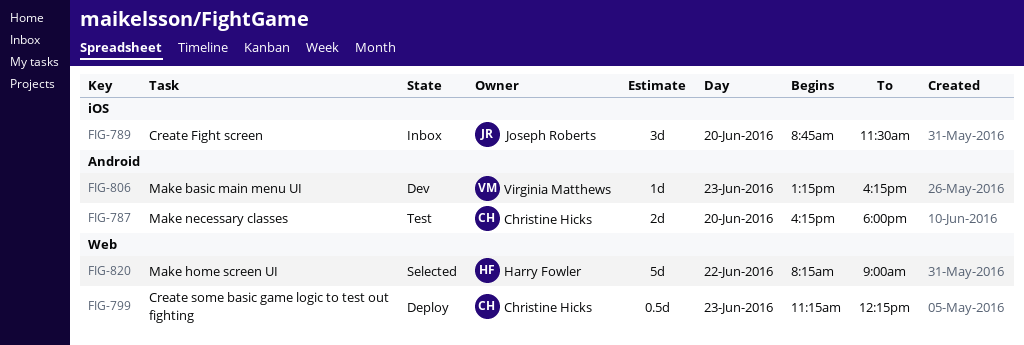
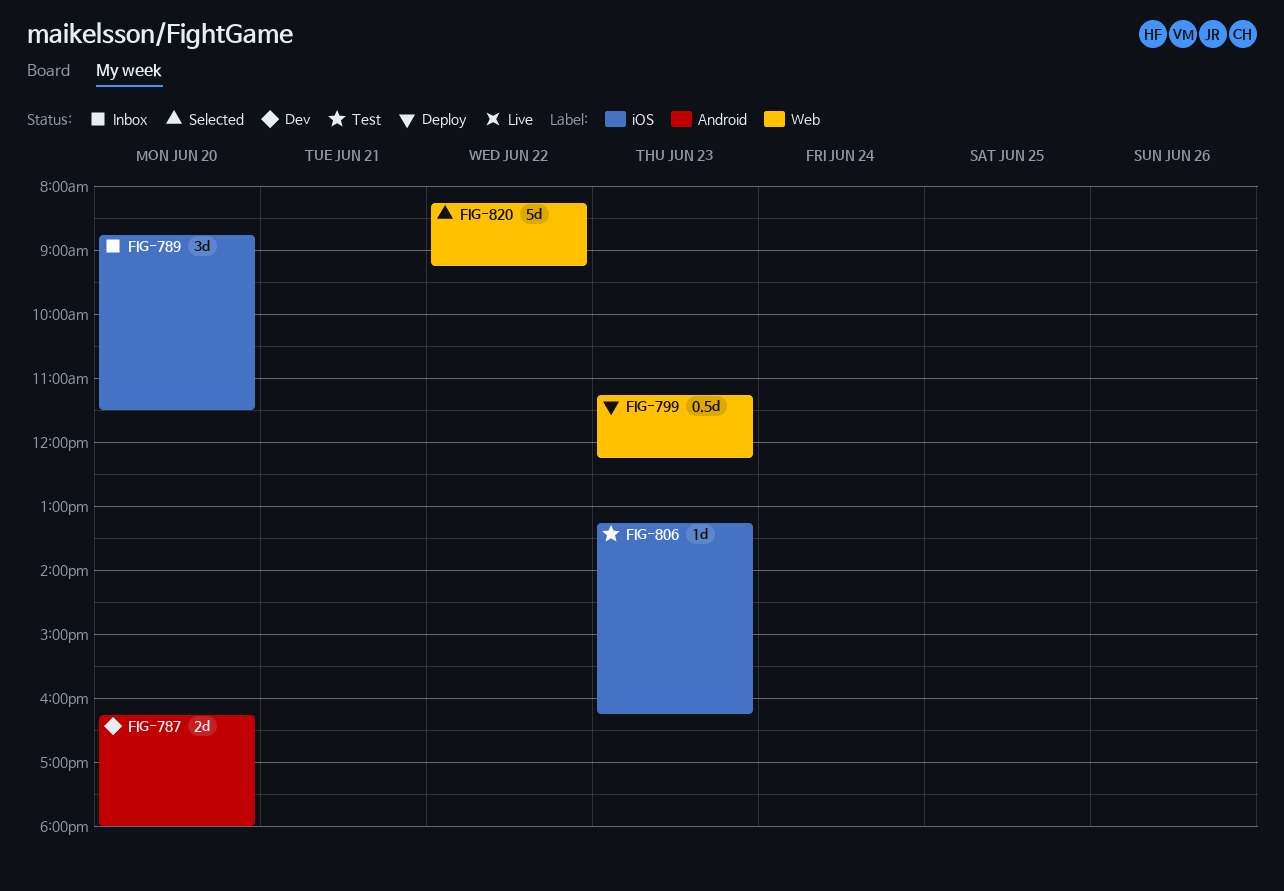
FIG-787, status: Test -> Dev
FIG-806, status: Dev -> Test
FIG-806, label: Android -> iOS
FIG-820, ends: 09:00 -> 09:15

